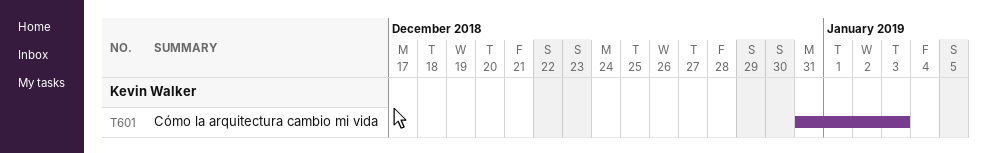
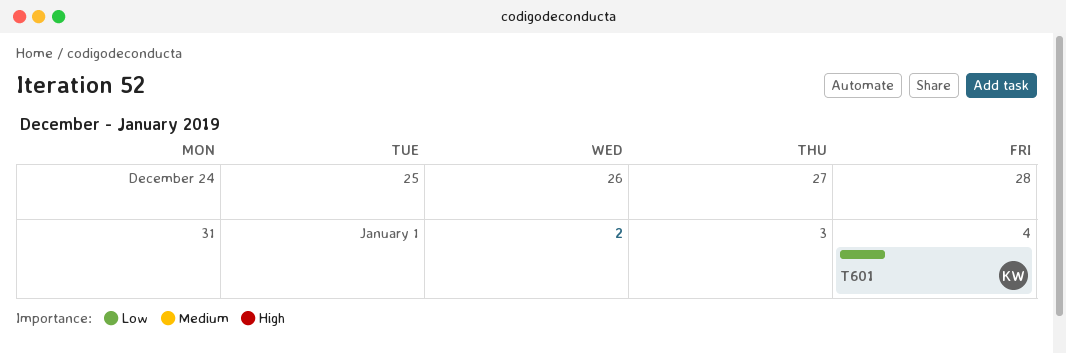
T601, due: Jan 3 -> Jan 4

